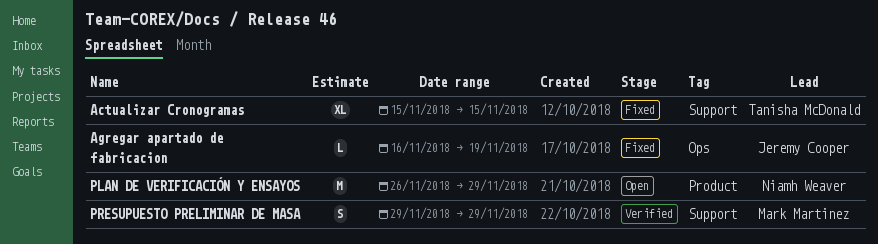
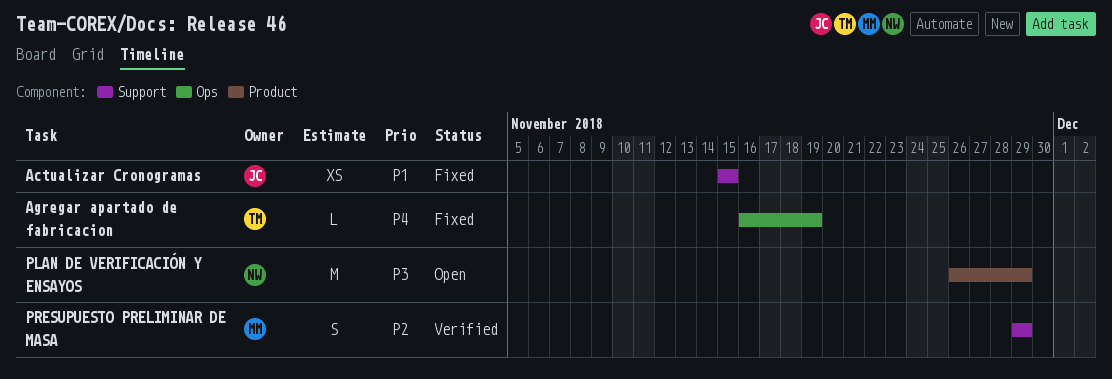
Actualizar Cronogramas, owner: Tanisha McDonald -> Jeremy Cooper
Actualizar Cronogramas, estimate: XL -> XS
Agregar apartado de fabricacion, owner: Jeremy Cooper -> Tanisha McDonald

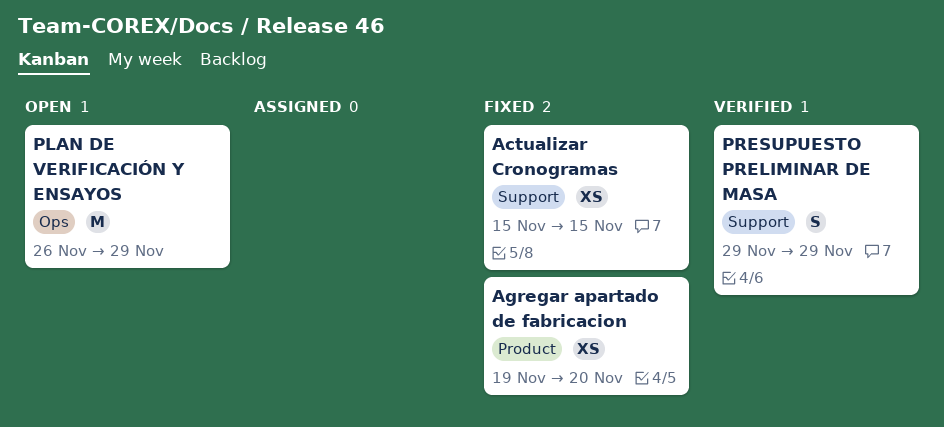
Agregar apartado de fabricacion, label: Ops -> Product
Agregar apartado de fabricacion, estimate: L -> XS
Agregar apartado de fabricacion, start: Nov 16 -> Nov 19
Agregar apartado de fabricacion, due: Nov 19 -> Nov 20
PLAN DE VERIFICACIÓN Y ENSAYOS, label: Product -> Ops

